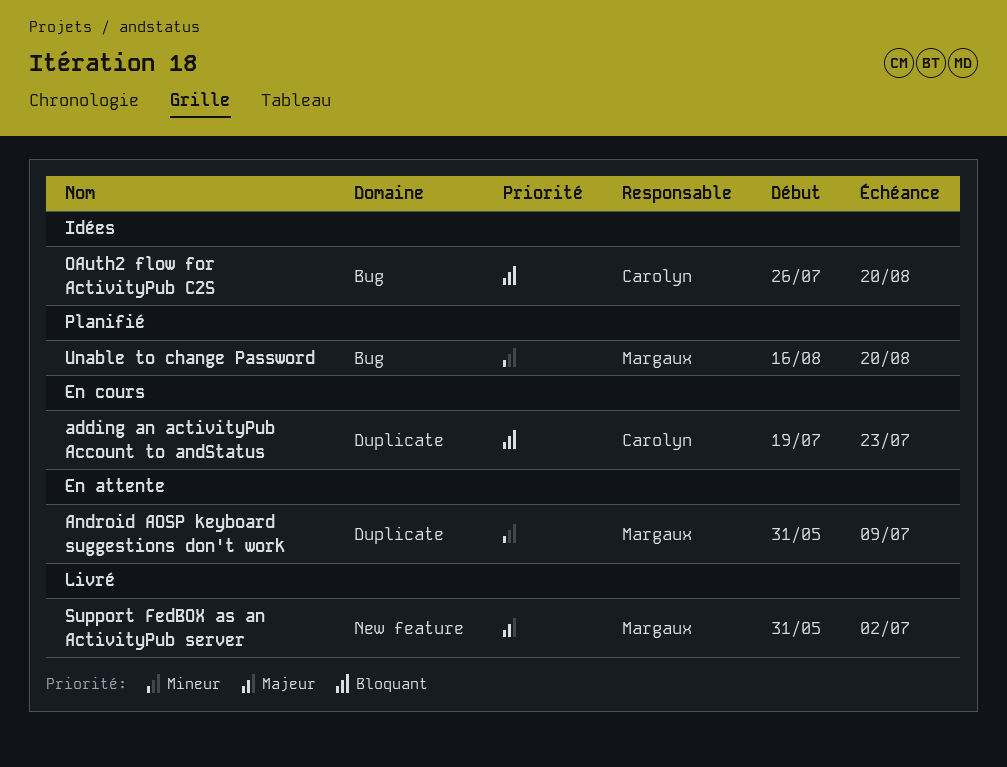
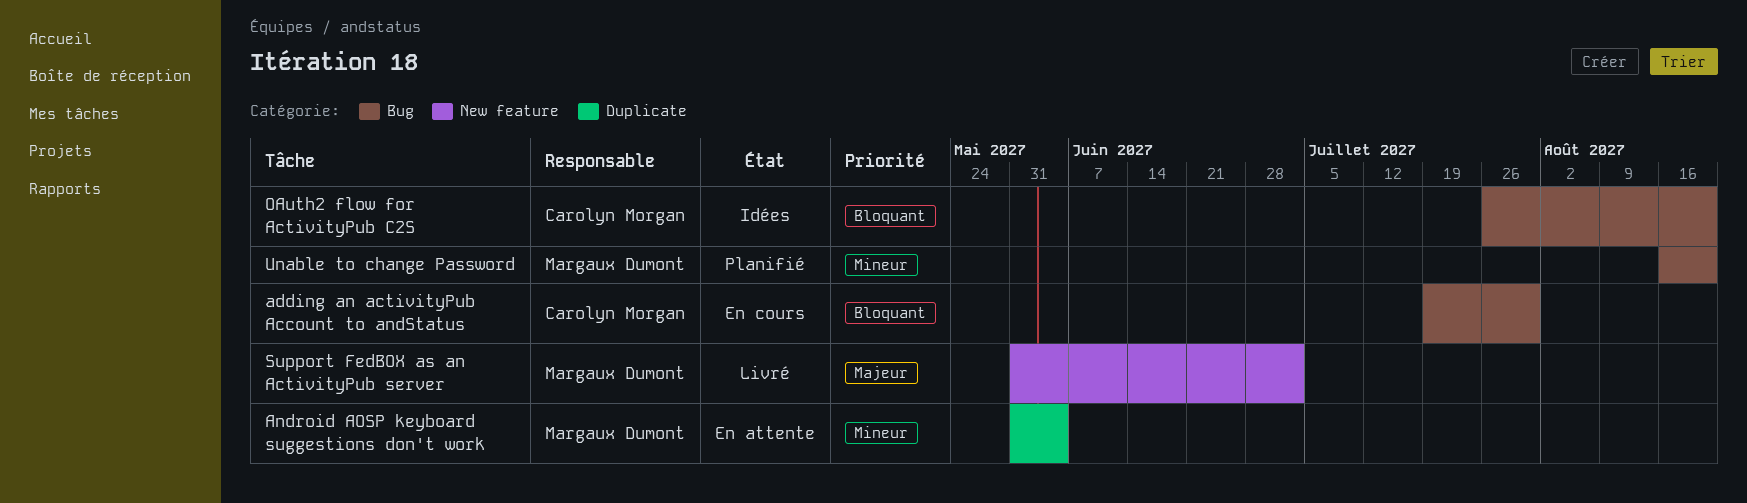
adding an activityPub Account to andStatus, label: Duplicate -> Bug
adding an activityPub Account to andStatus, due: Jul 23 -> Jul 30
Android AOSP keyboard suggestions don't work, due: Jul 9 -> Jun 4

